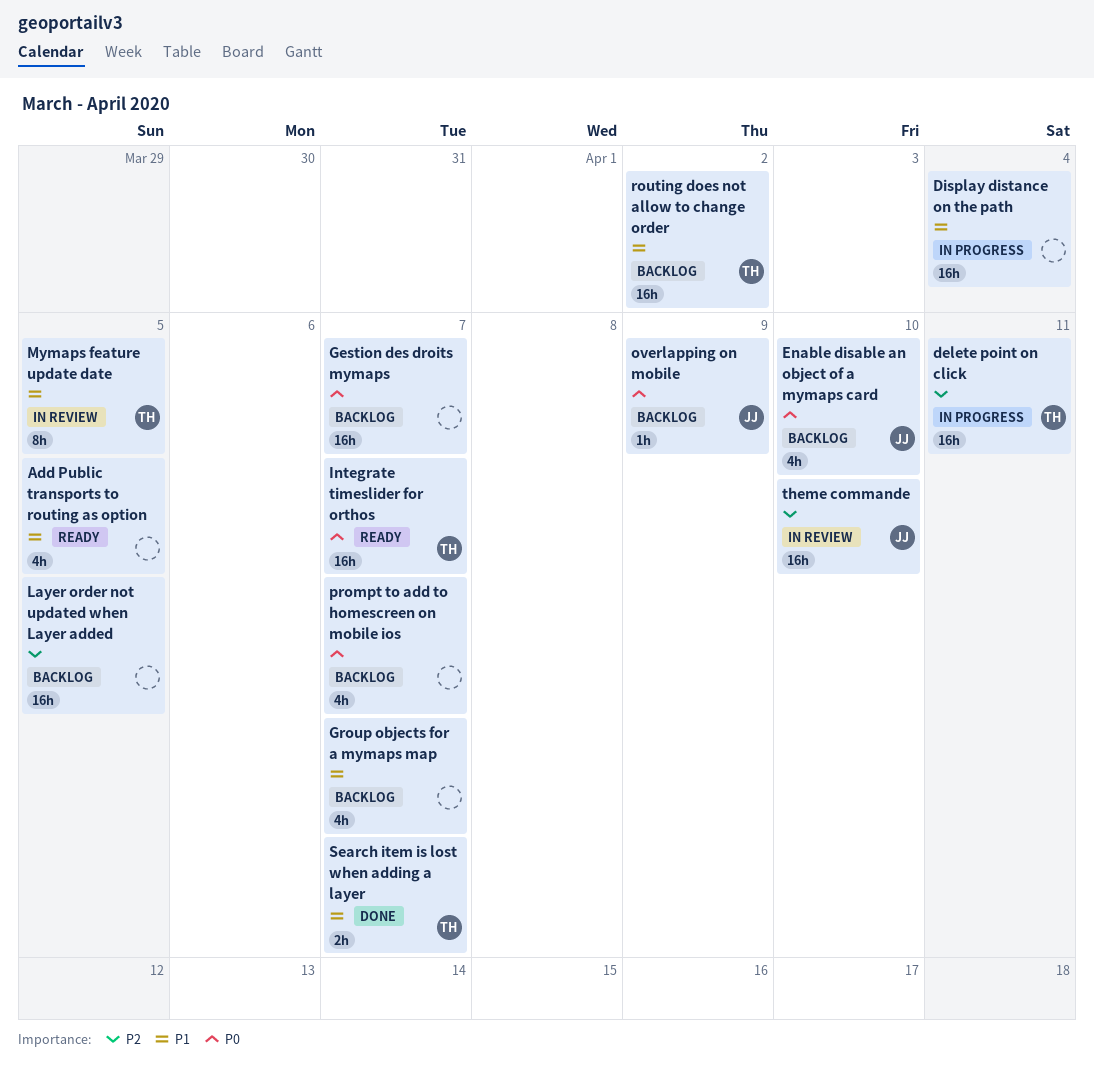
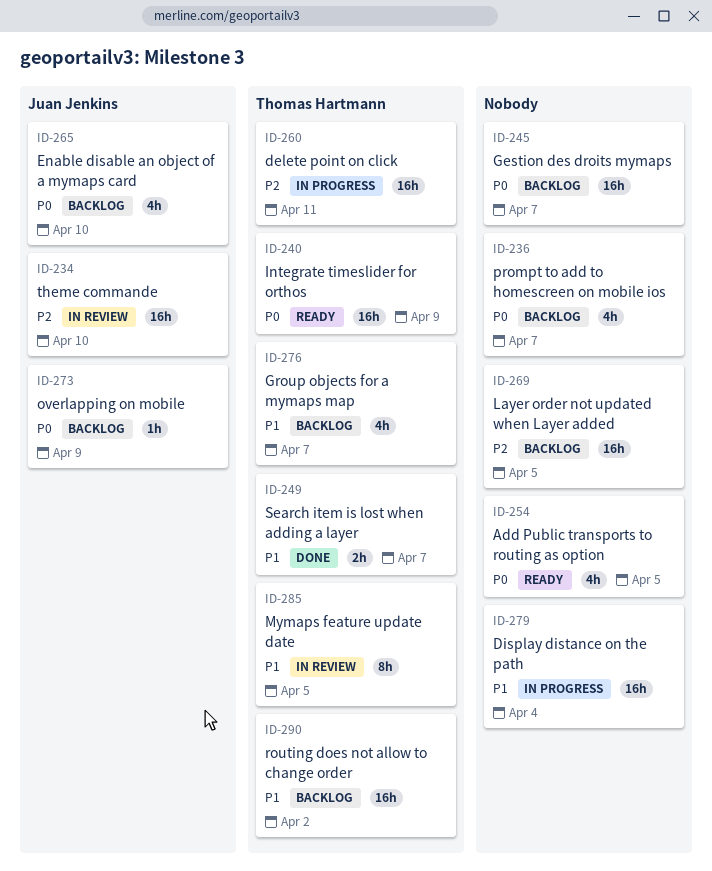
Add Public transports to routing as option, priority: P1 -> P0
Group objects for a mymaps map, owner: none -> Thomas Hartmann
Integrate timeslider for orthos, due: Apr 7 -> Apr 9

